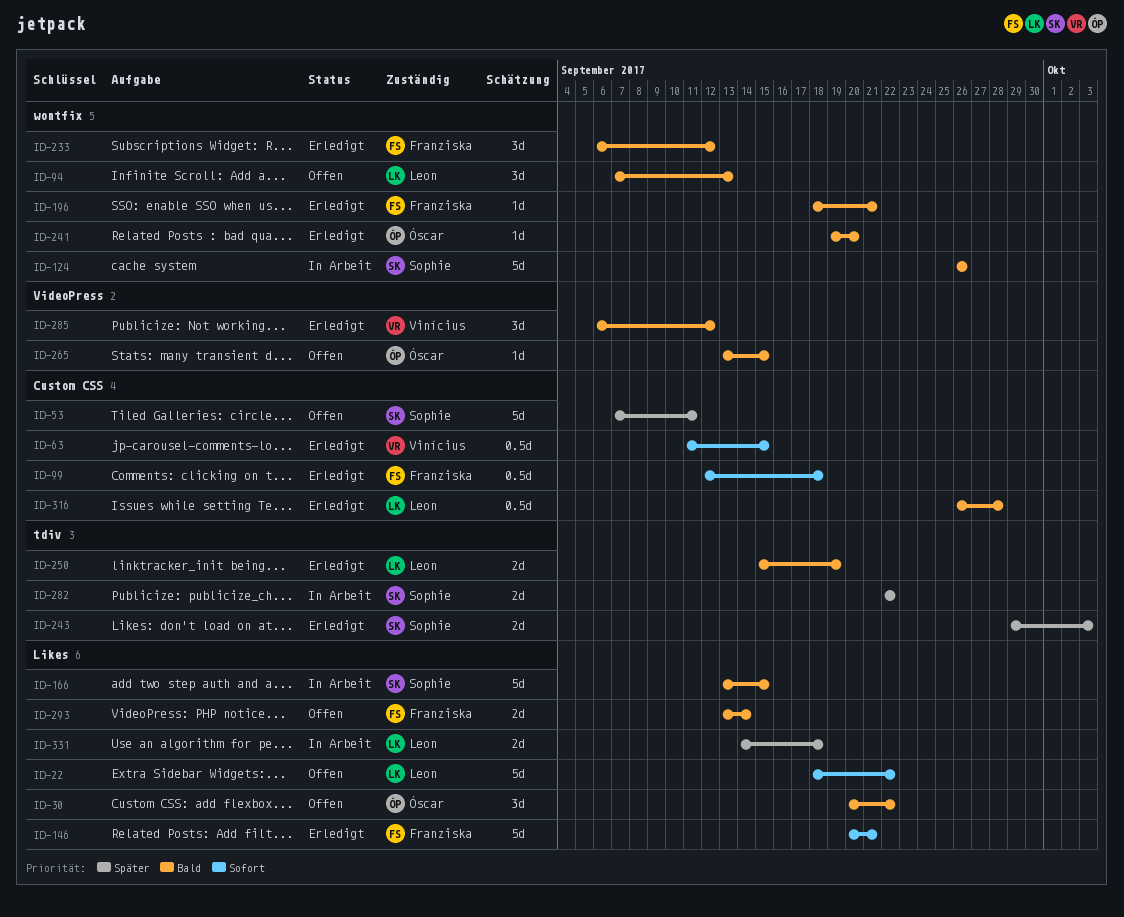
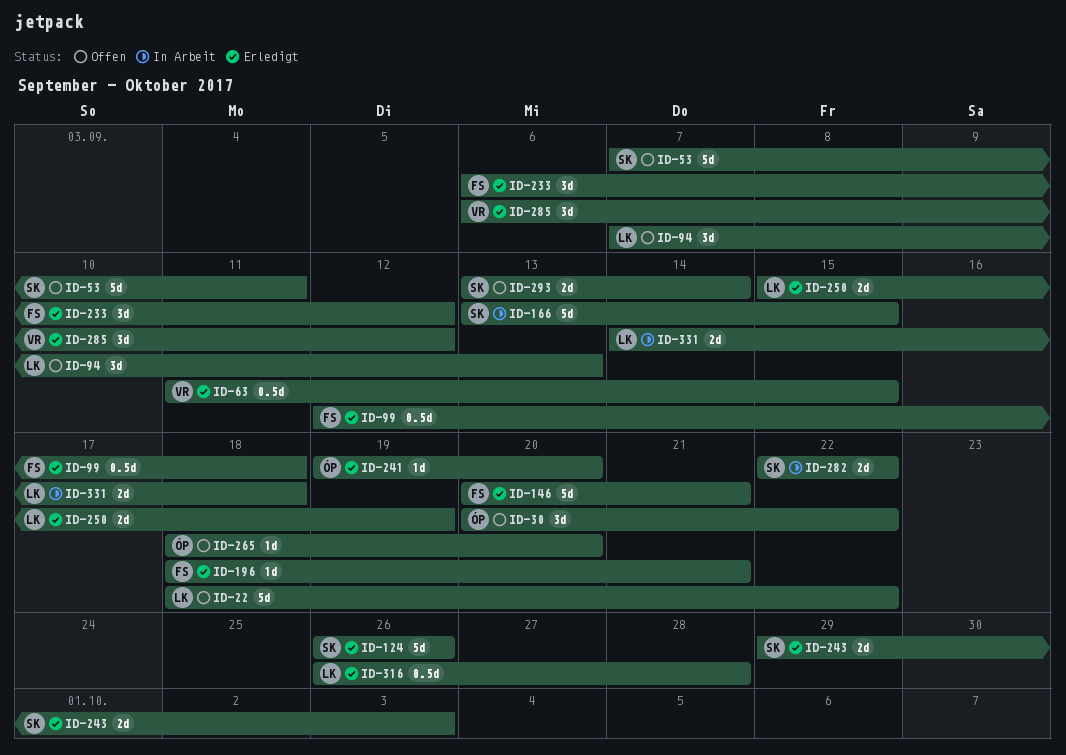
ID-124, status: In Arbeit -> Erledigt
ID-265, start: Sep 13 -> Sep 18
ID-265, due: Sep 15 -> Sep 20
ID-293, owner: Franziska -> Sophie

